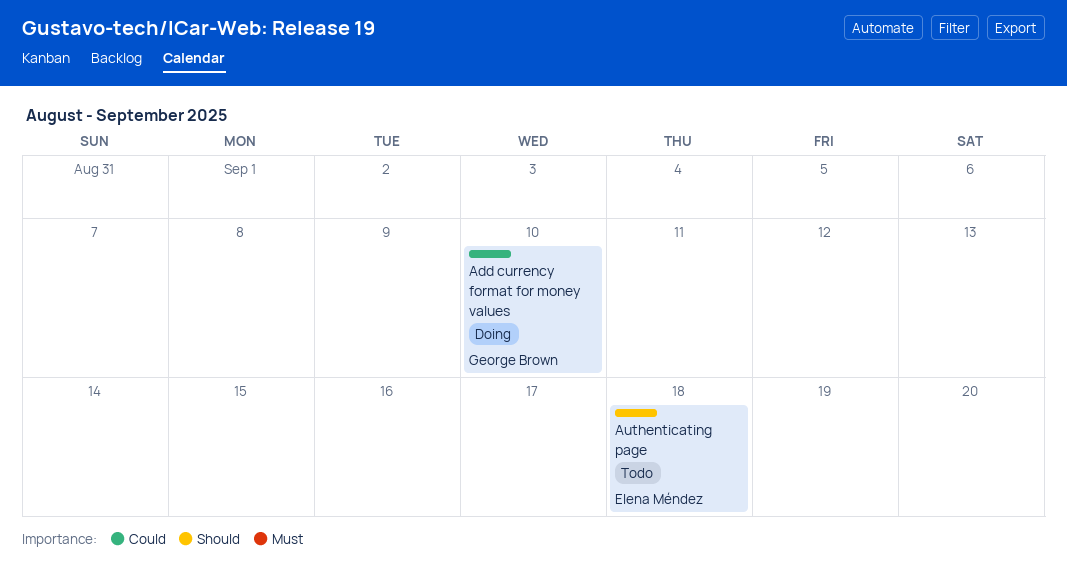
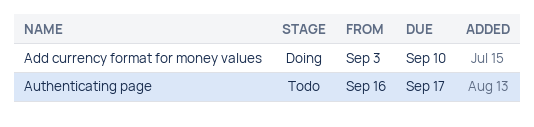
Authenticating page, due: Sep 18 -> Sep 17

